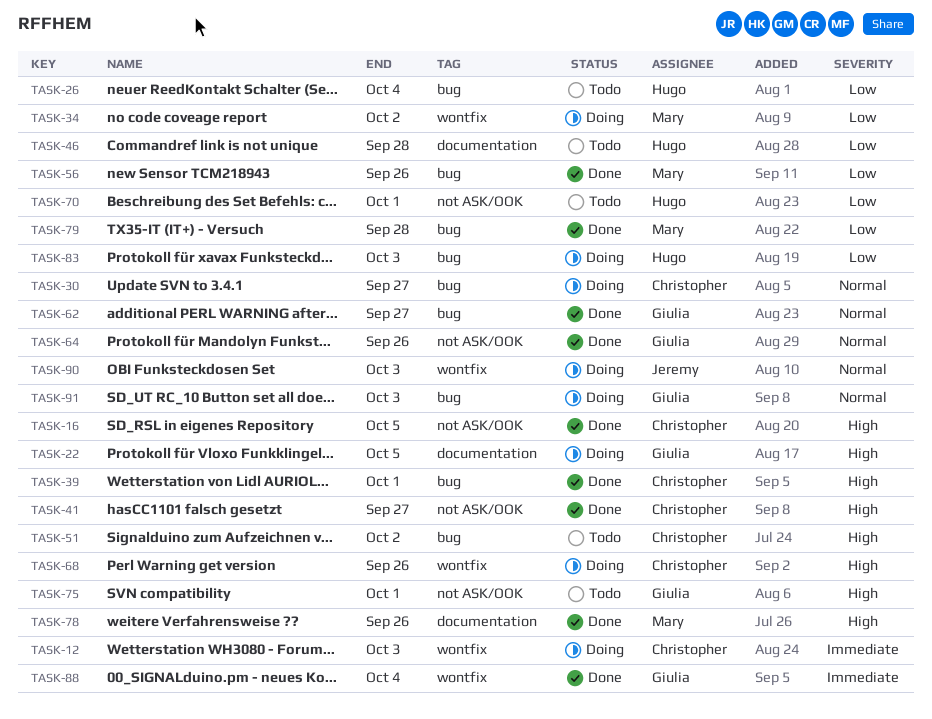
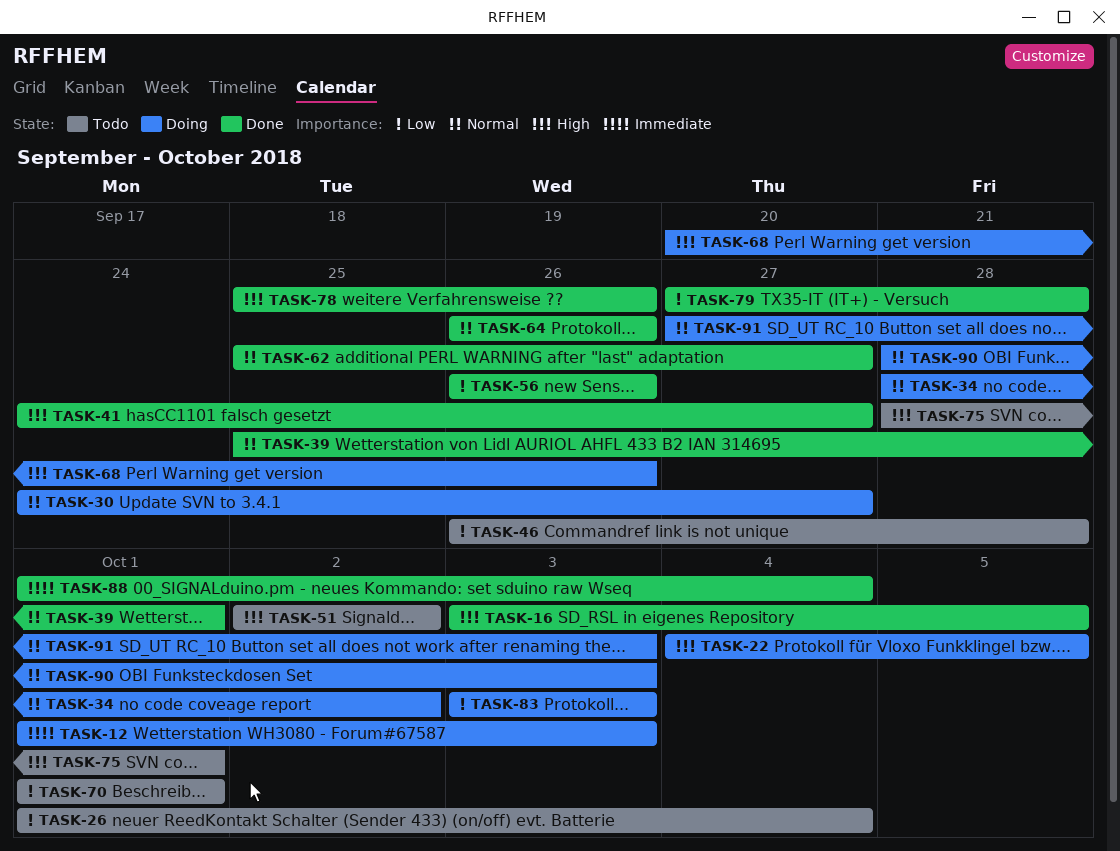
TASK-34, priority: Low -> Normal
TASK-39, priority: High -> Normal

